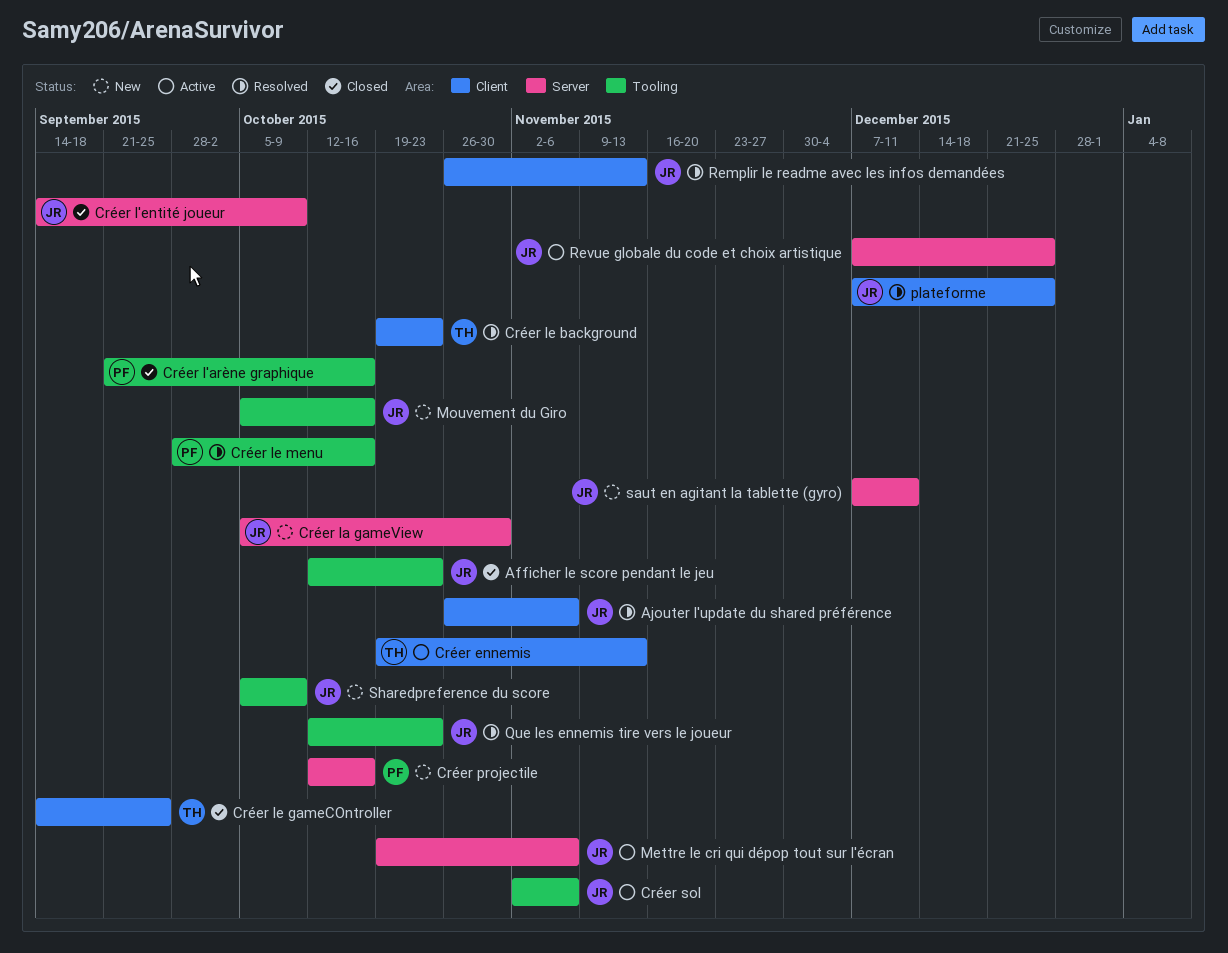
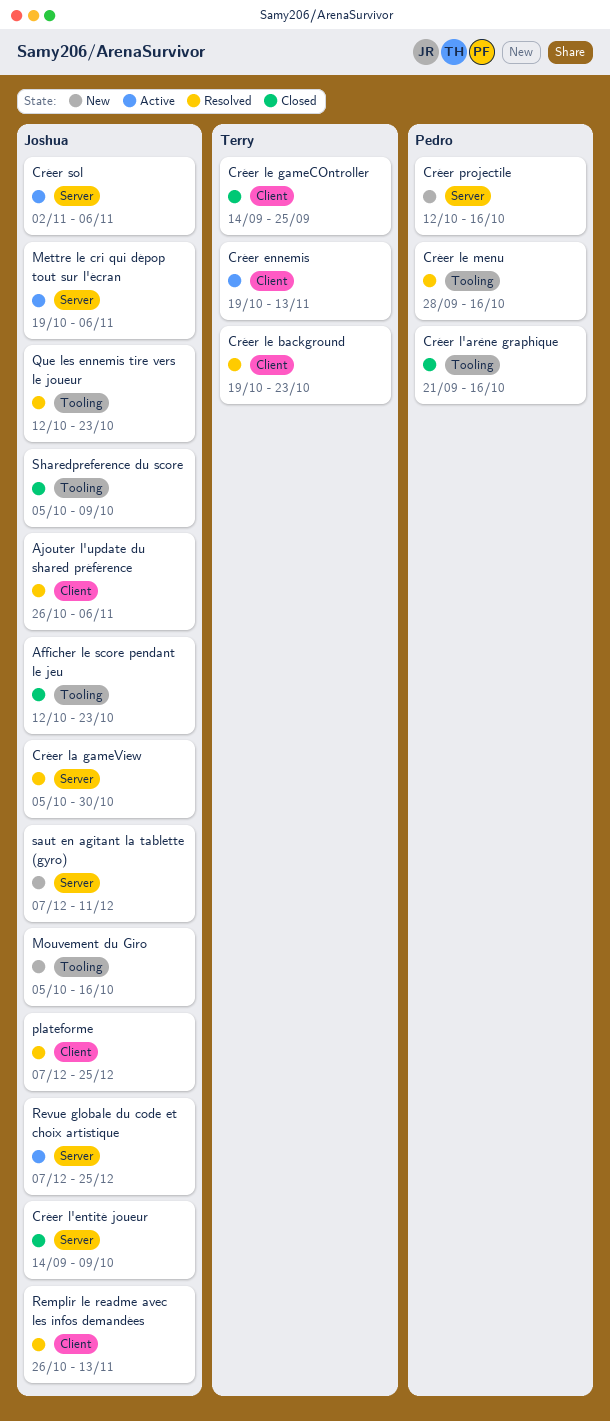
Créer la gameView, status: New -> Resolved
Créer sol, label: Tooling -> Server
Sharedpreference du score, status: New -> Closed

